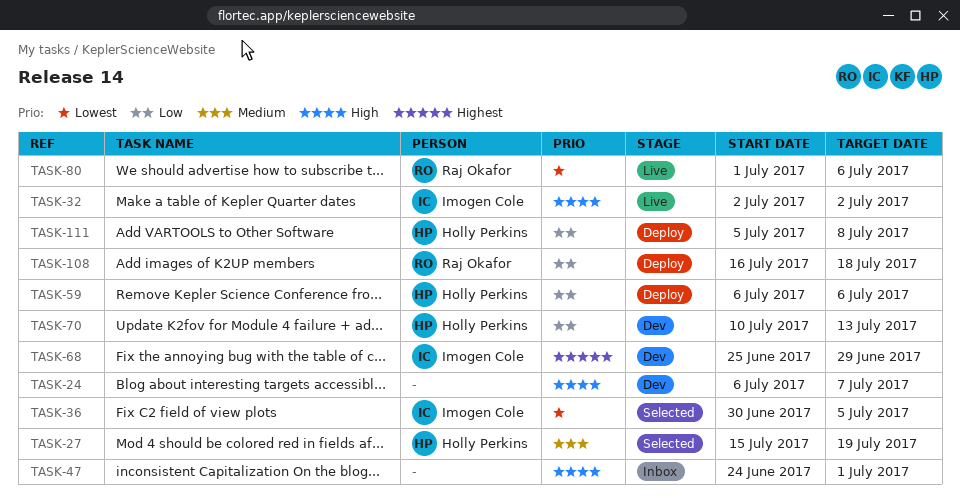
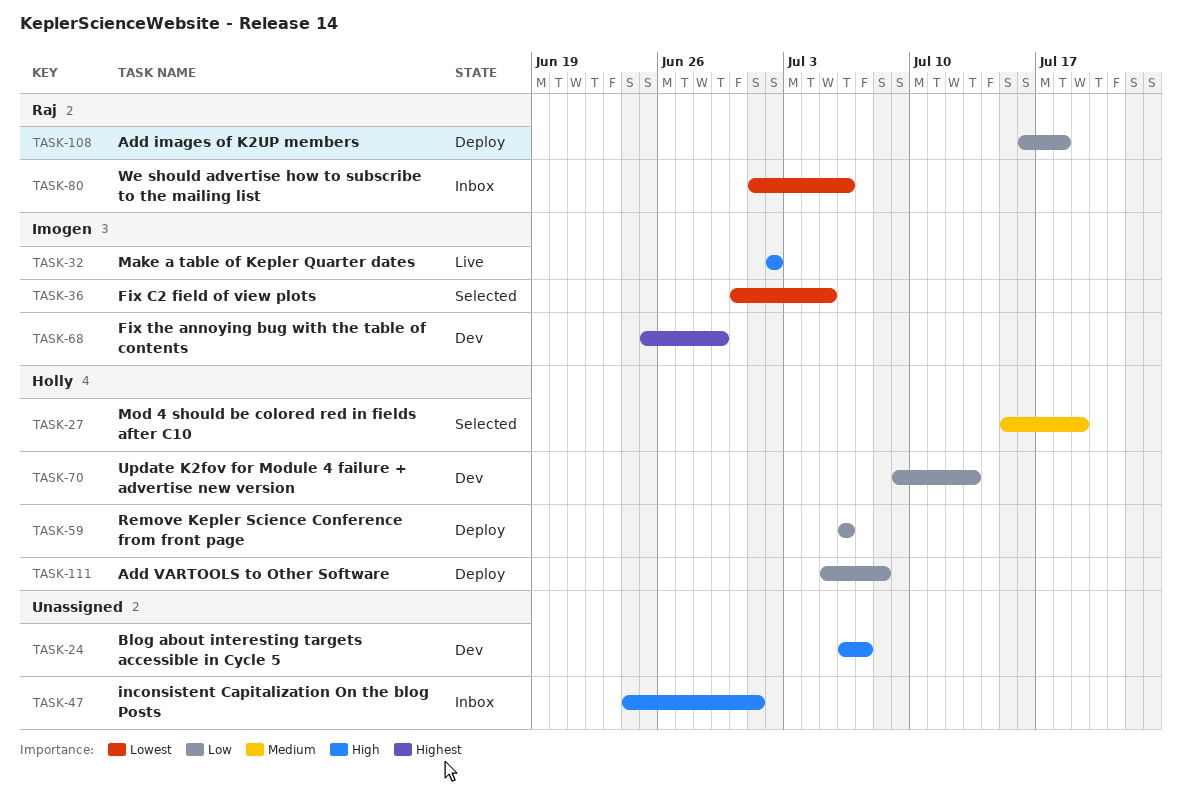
TASK-70, start: Jul 10 -> Jul 9
TASK-80, status: Live -> Inbox

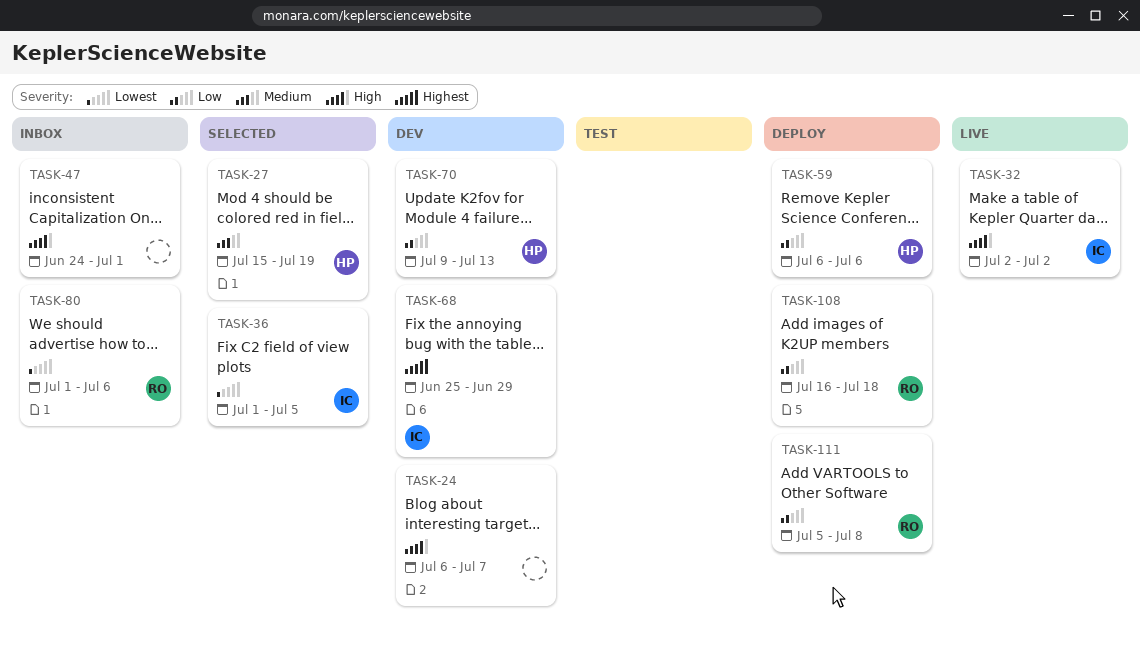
TASK-36, start: Jun 30 -> Jul 1
TASK-111, owner: Holly -> Raj

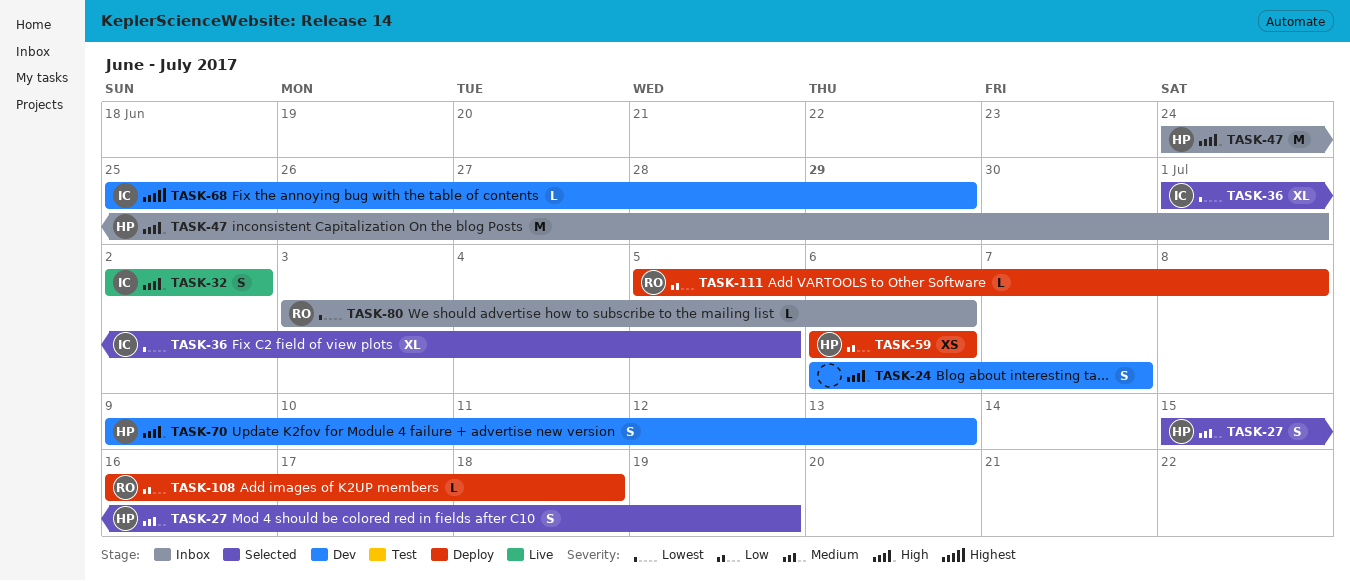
TASK-47, owner: none -> HP
TASK-70, priority: Low -> High
TASK-80, start: Jul 1 -> Jul 3

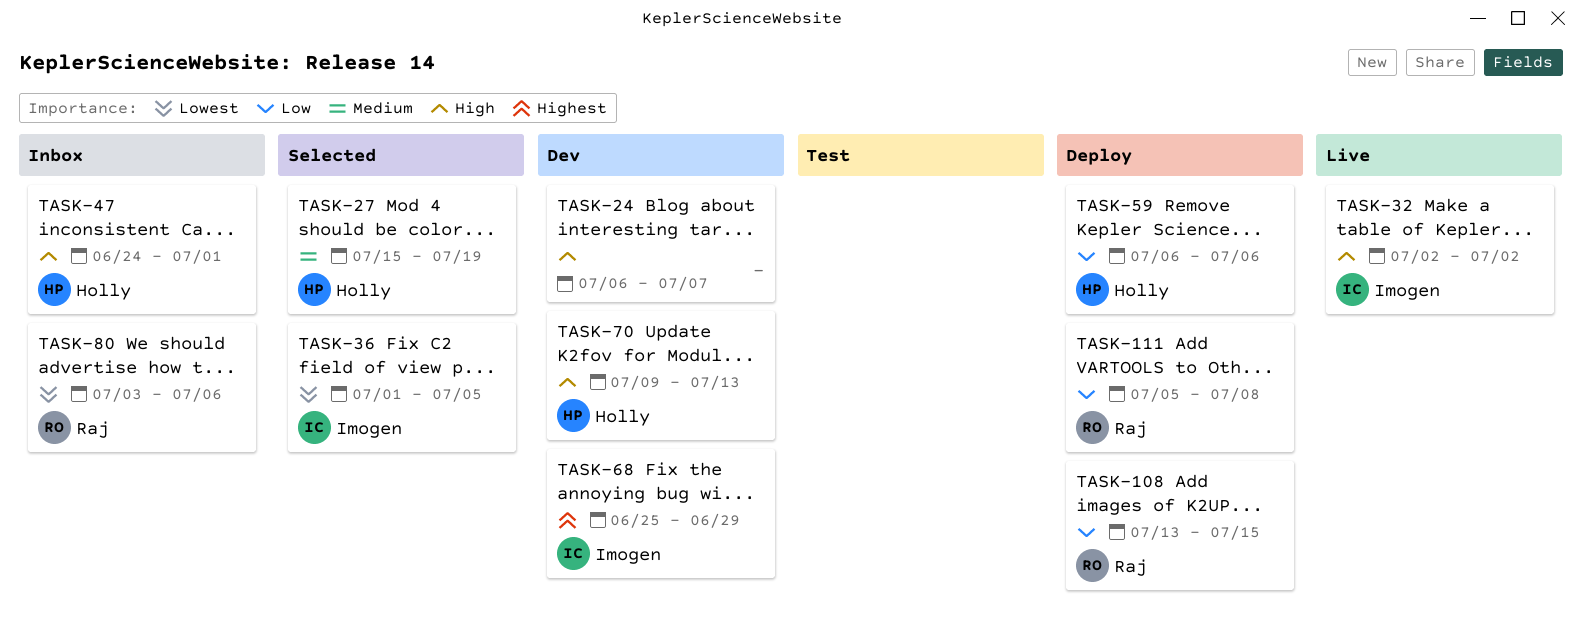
TASK-108, start: Jul 16 -> Jul 13
TASK-108, due: Jul 18 -> Jul 15

